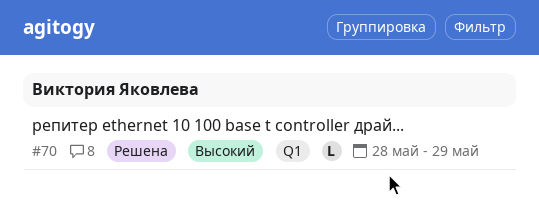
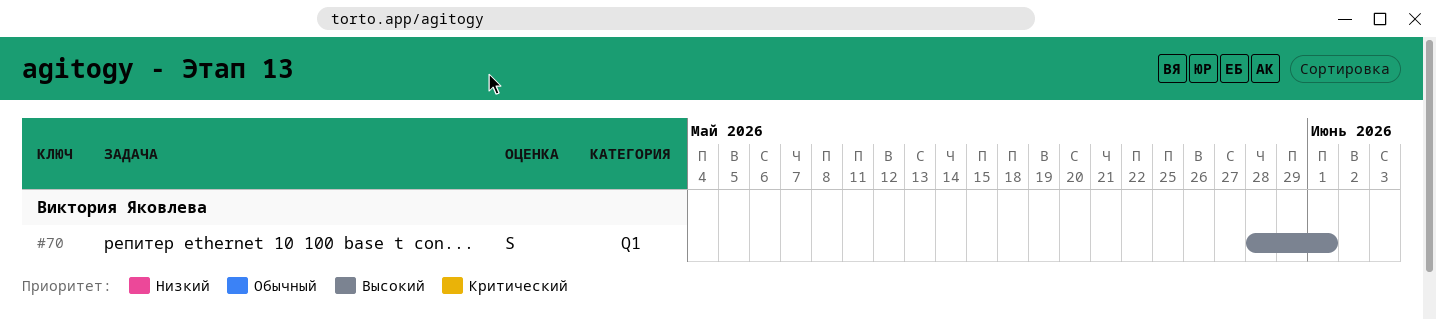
#70, estimate: L -> S
#70, due: May 29 -> Jun 1

